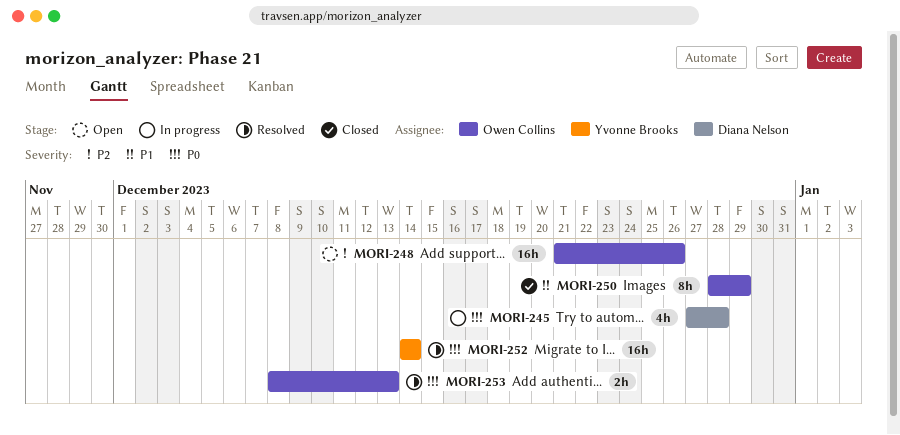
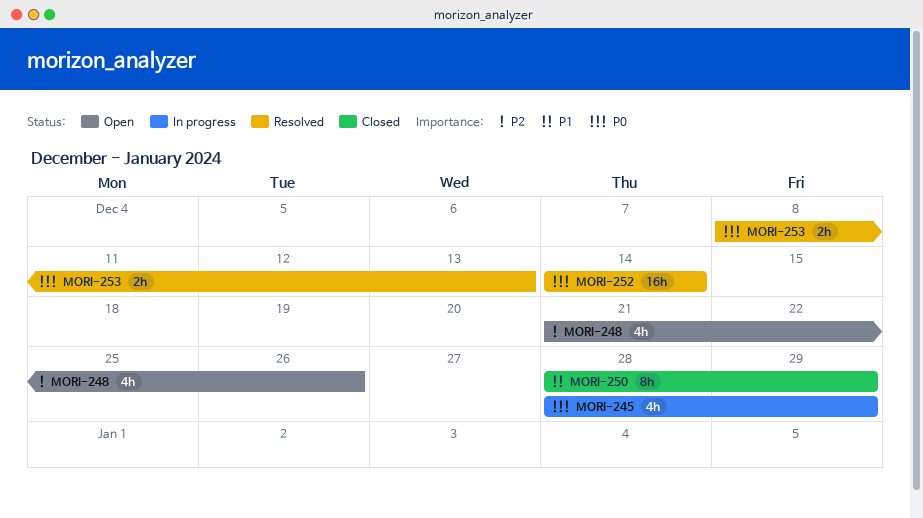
MORI-245, start: Dec 27 -> Dec 28
MORI-245, due: Dec 28 -> Dec 29
MORI-248, estimate: 16h -> 4h

